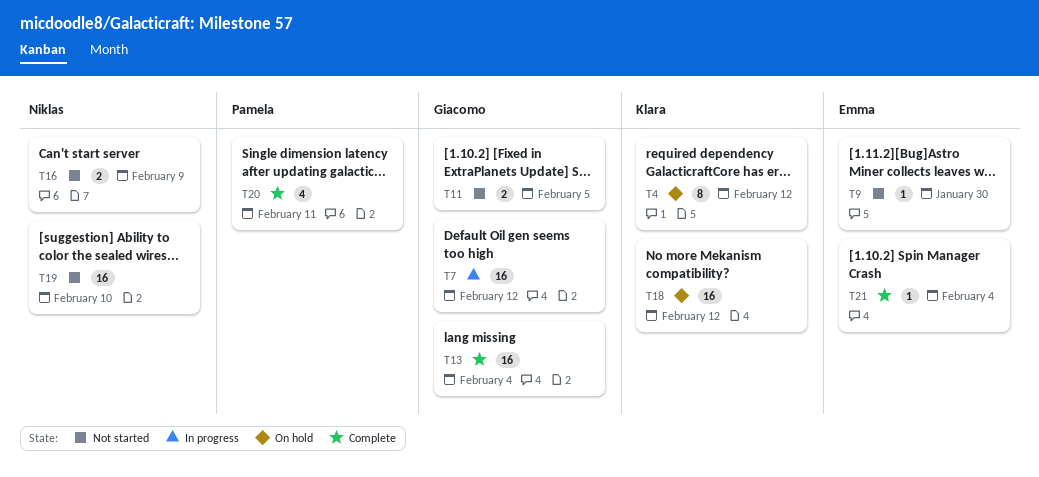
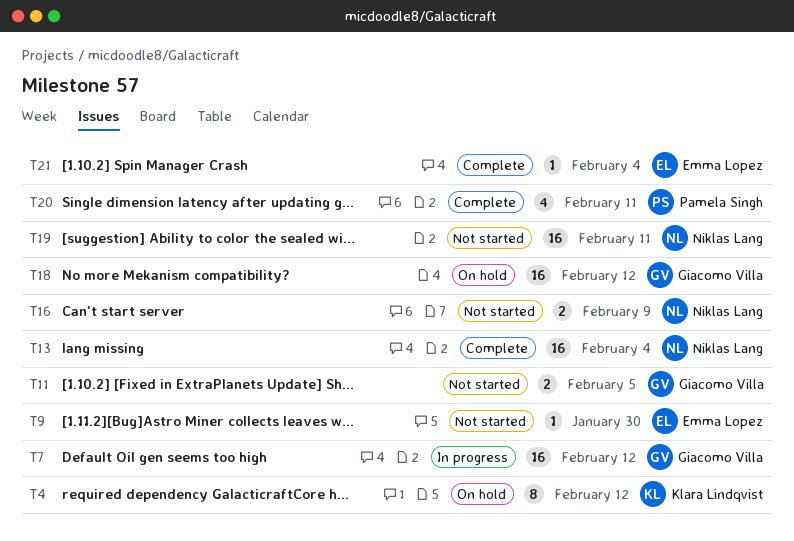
T13, owner: Giacomo Villa -> Niklas Lang
T18, owner: Klara Lindqvist -> Giacomo Villa
T19, due: Feb 10 -> Feb 11

